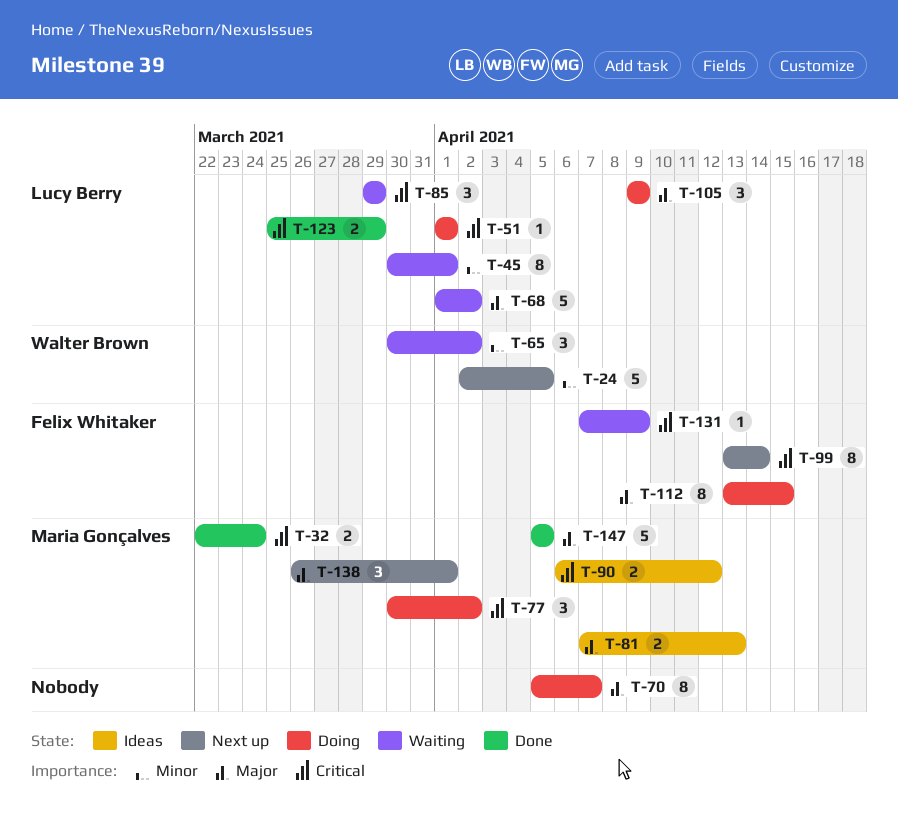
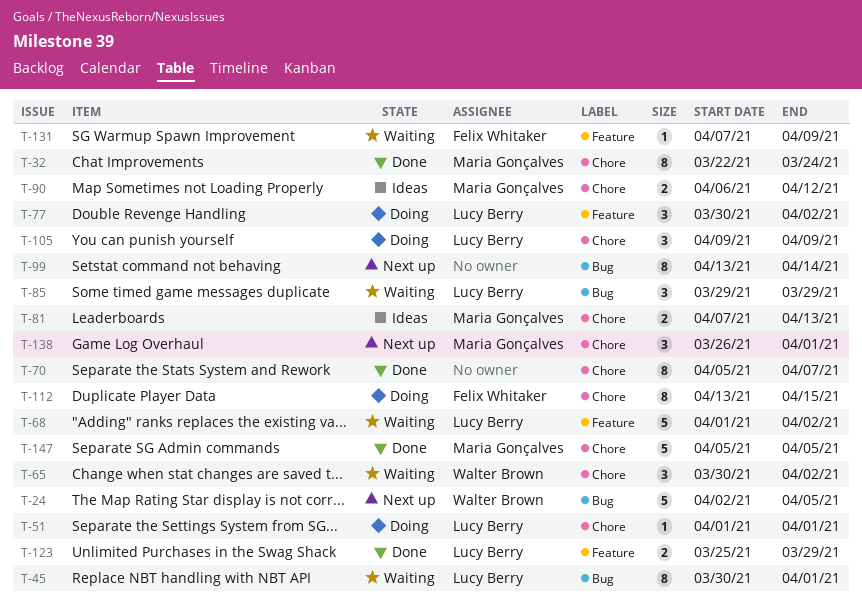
T-32, estimate: 2 -> 8
T-70, status: Doing -> Done
T-77, owner: Maria Gonçalves -> Lucy Berry
T-99, owner: Felix Whitaker -> none

